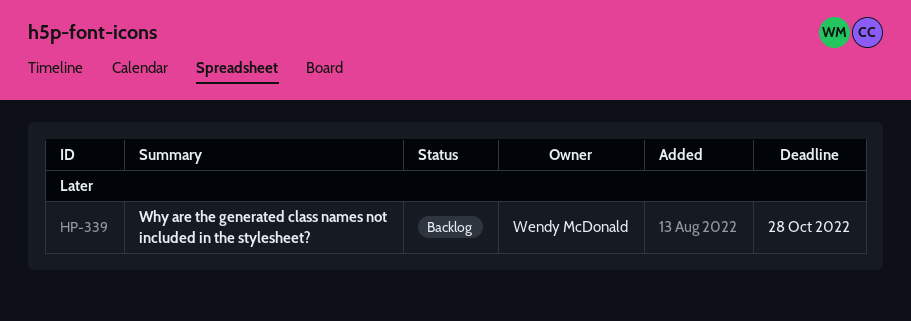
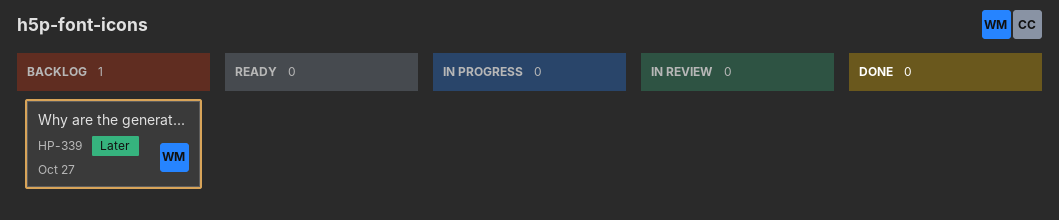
HP-339, due: Oct 28 -> Oct 27

